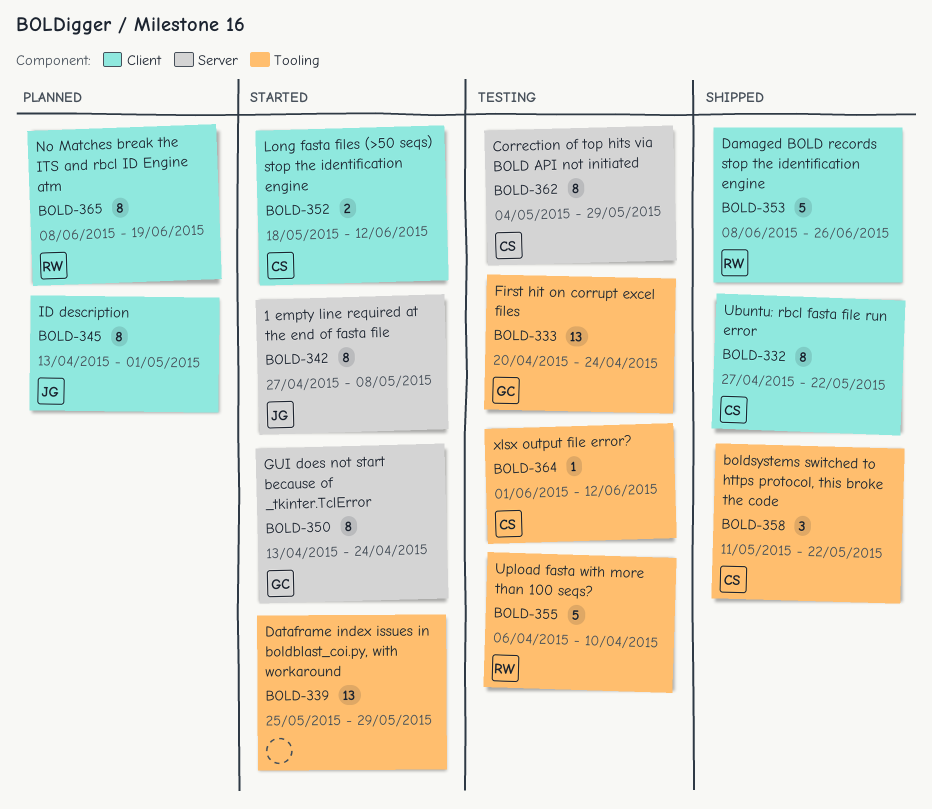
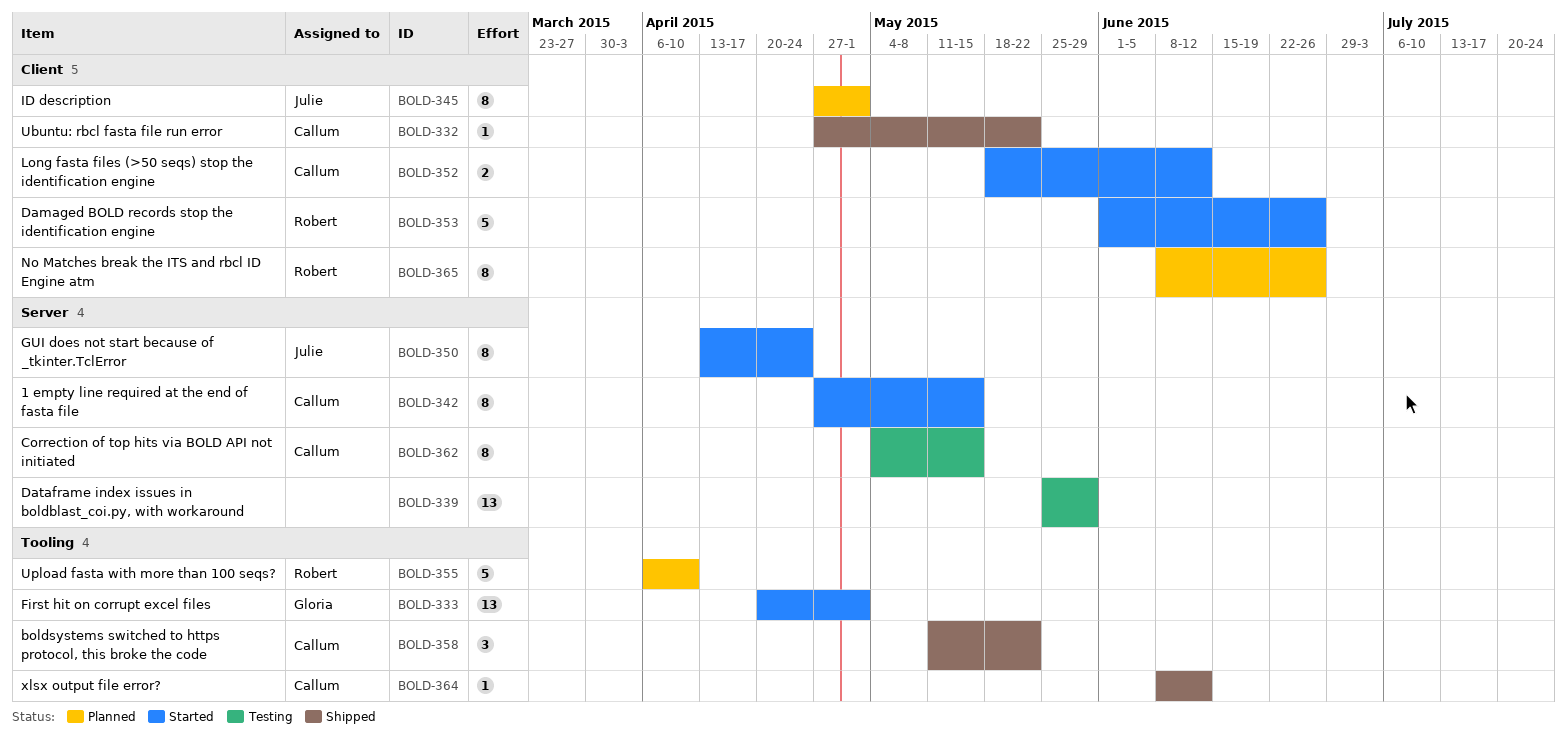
BOLD-332, estimate: 8 -> 1
BOLD-333, status: Testing -> Started
BOLD-333, due: Apr 24 -> May 1
BOLD-339, status: Started -> Testing
BOLD-339, label: Tooling -> Server
BOLD-342, owner: Julie -> Callum
BOLD-342, due: May 8 -> May 15
BOLD-345, start: Apr 13 -> Apr 27
BOLD-350, owner: Gloria -> Julie
BOLD-353, status: Shipped -> Started
BOLD-353, start: Jun 8 -> Jun 1
BOLD-355, status: Testing -> Planned
BOLD-362, due: May 29 -> May 15
BOLD-364, status: Testing -> Shipped
BOLD-364, start: Jun 1 -> Jun 8
BOLD-365, due: Jun 19 -> Jun 26

